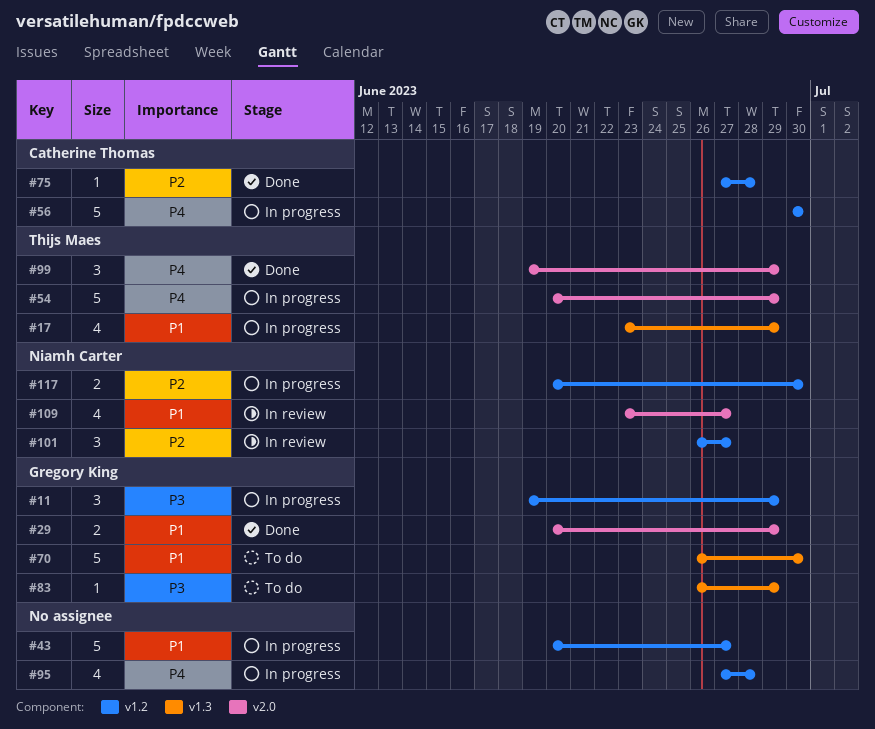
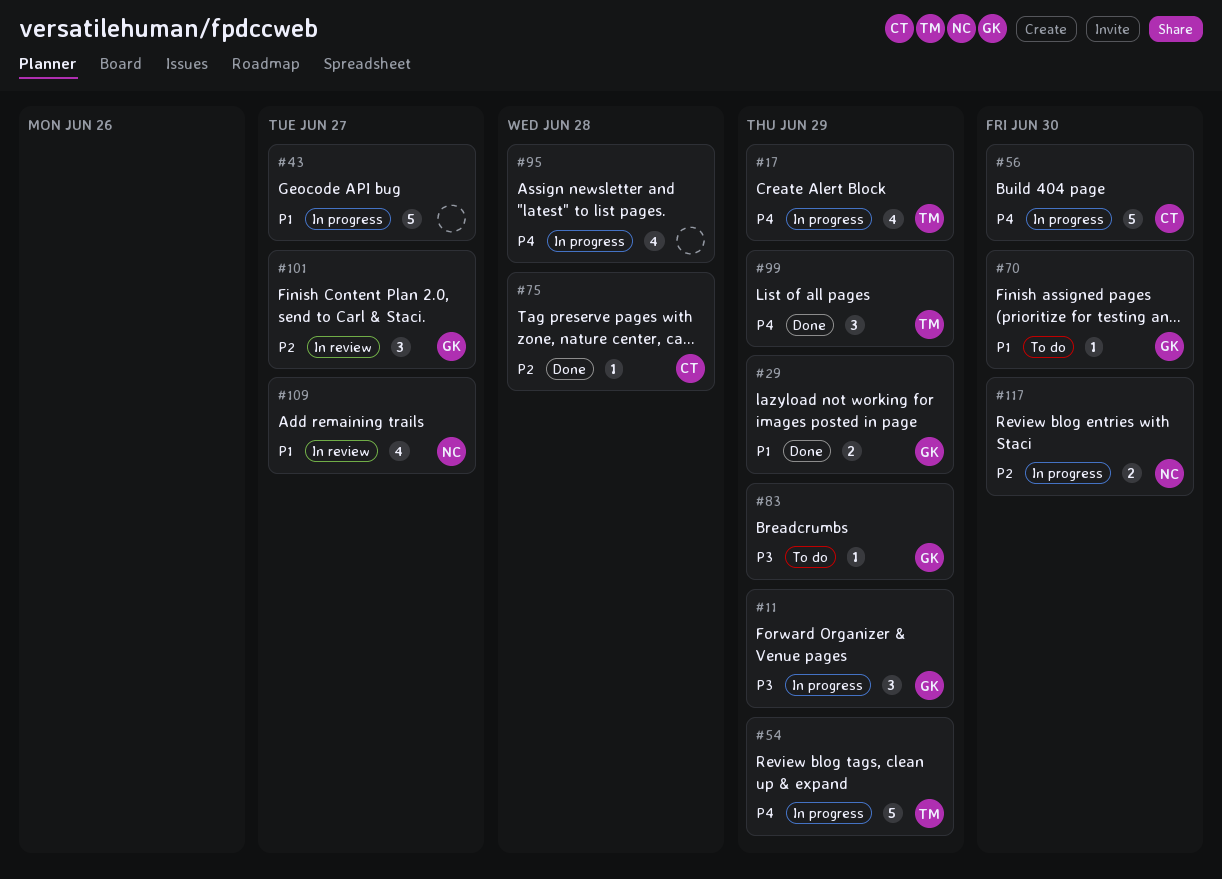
#17, priority: P1 -> P4
#70, estimate: 5 -> 1
#101, owner: Niamh Carter -> Gregory King

